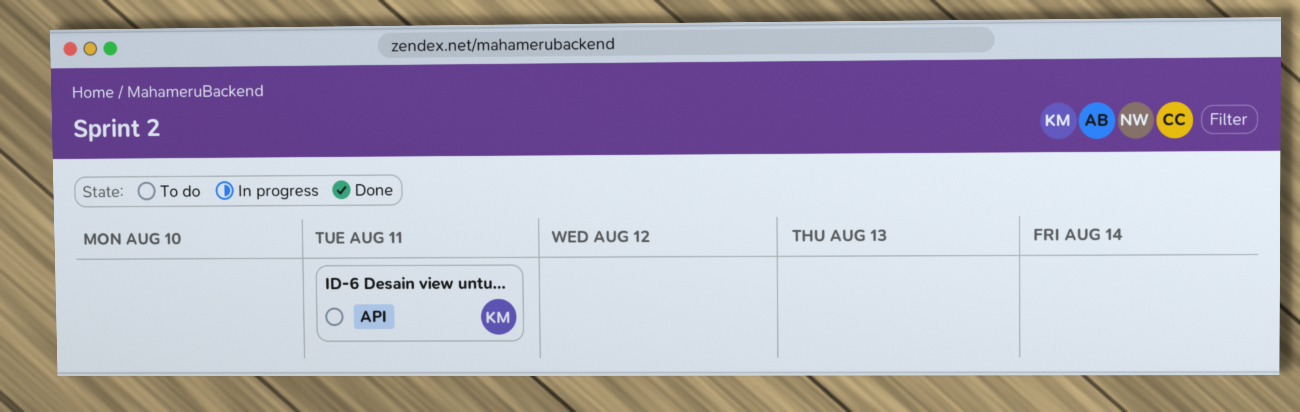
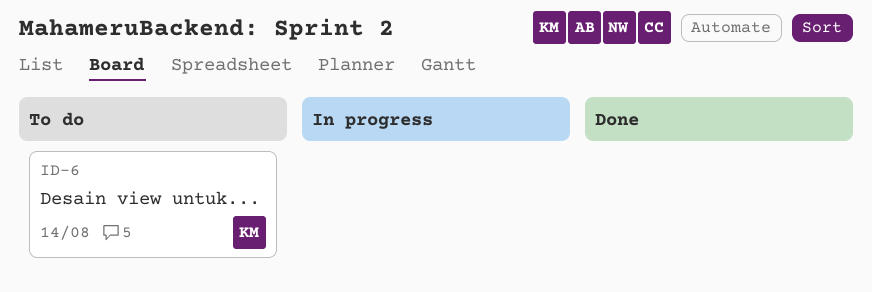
ID-6, due: Aug 11 -> Aug 14

